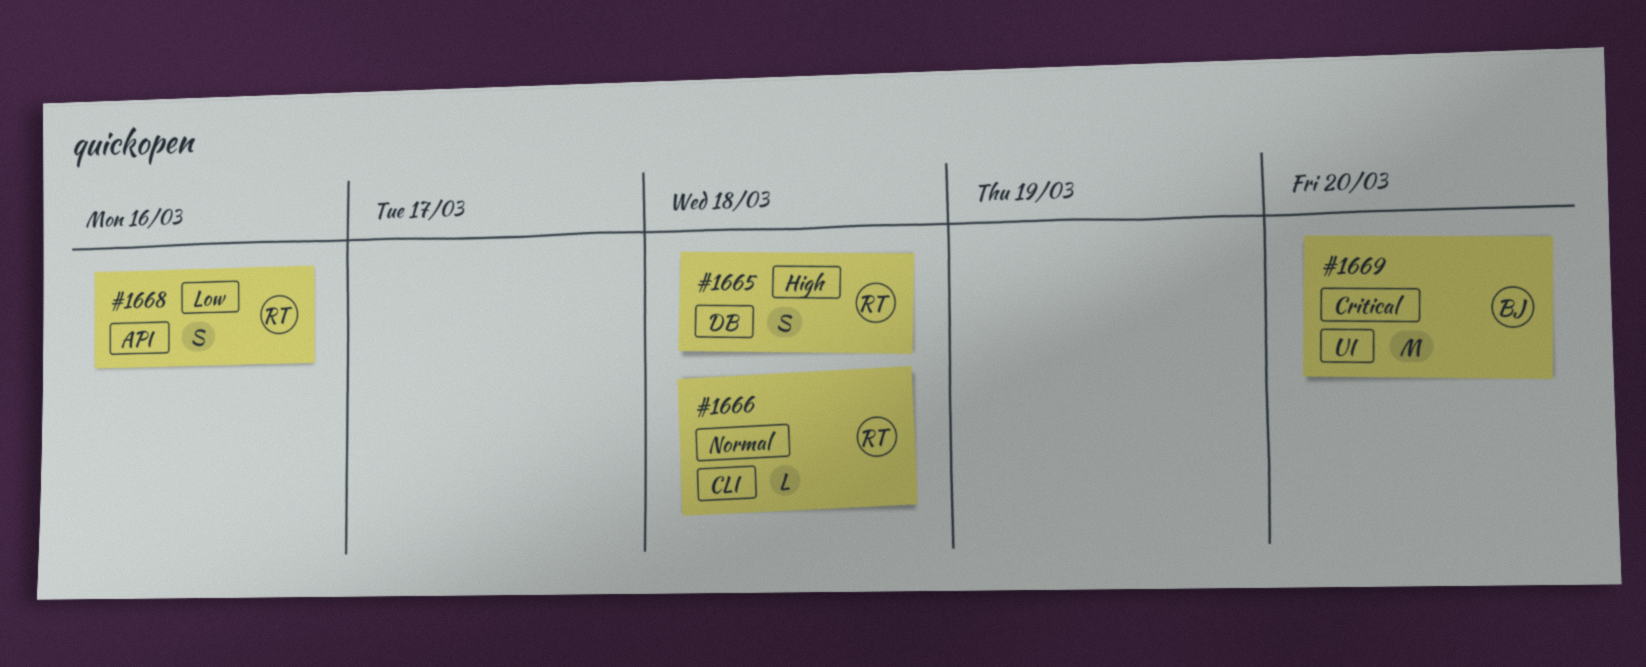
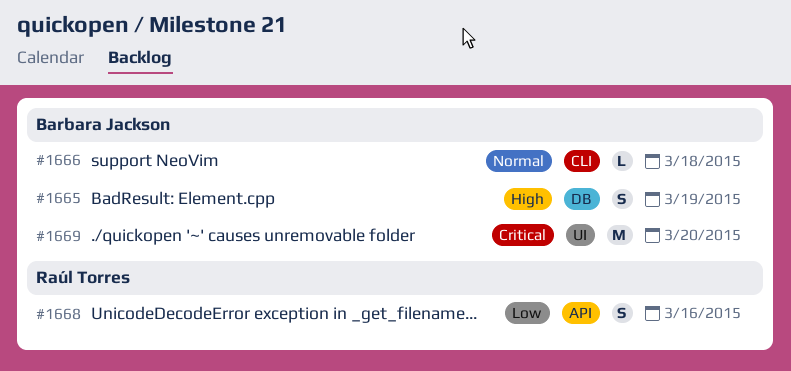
#1665, owner: Raúl Torres -> Barbara Jackson
#1665, due: Mar 18 -> Mar 19
#1666, owner: Raúl Torres -> Barbara Jackson

